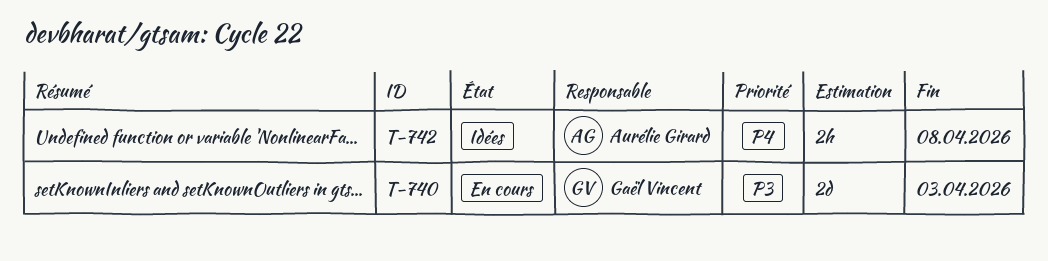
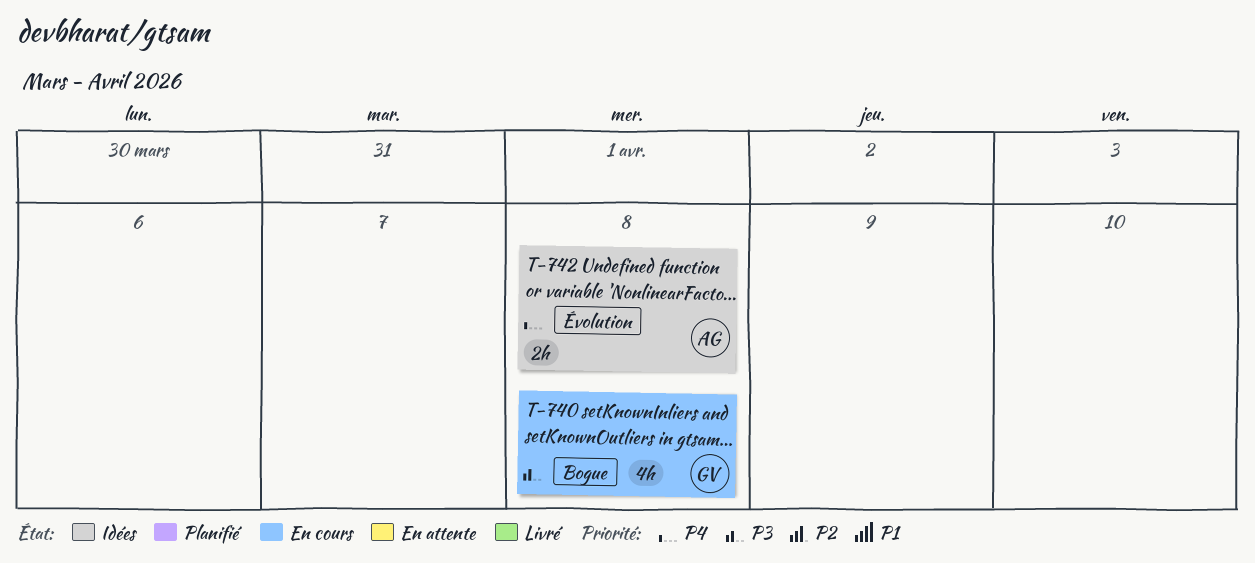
T-740, estimate: 2d -> 4h
T-740, due: Apr 3 -> Apr 8

